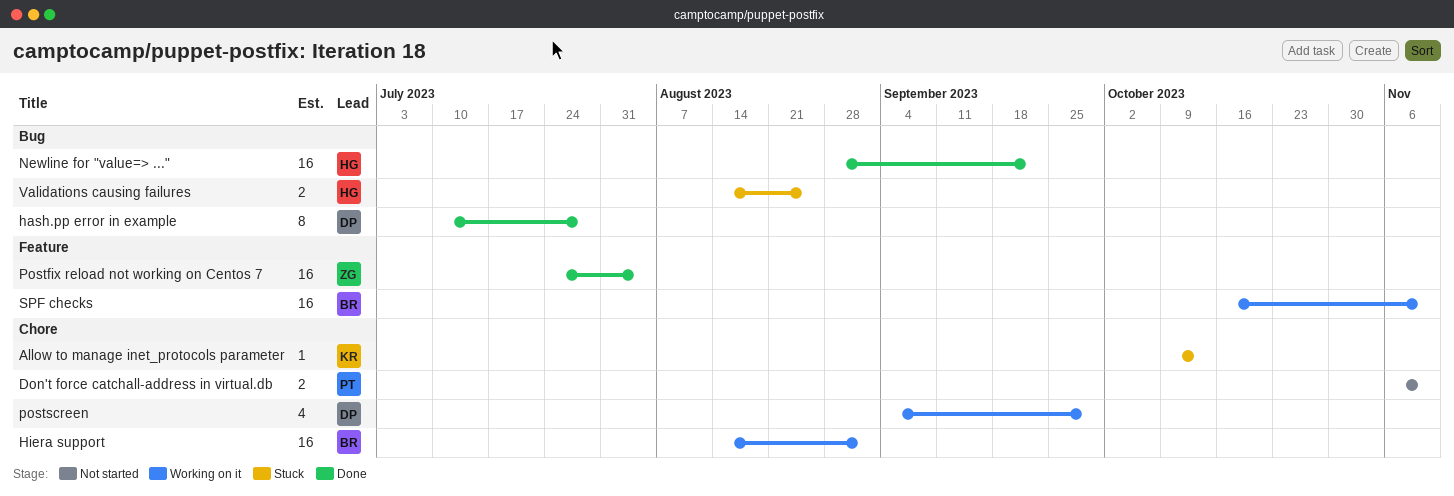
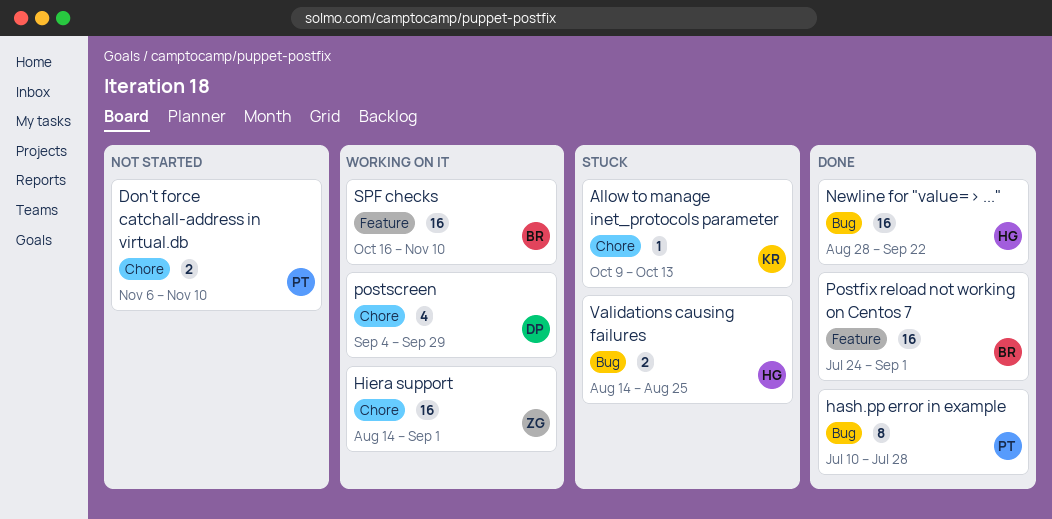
hash.pp error in example, owner: DP -> PT
Hiera support, owner: BR -> ZG
Postfix reload not working on Centos 7, owner: ZG -> BR
Postfix reload not working on Centos 7, due: Aug 4 -> Sep 1

